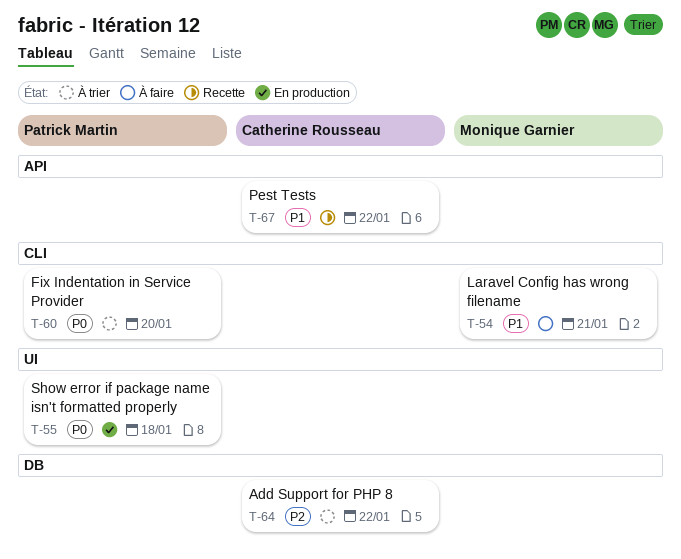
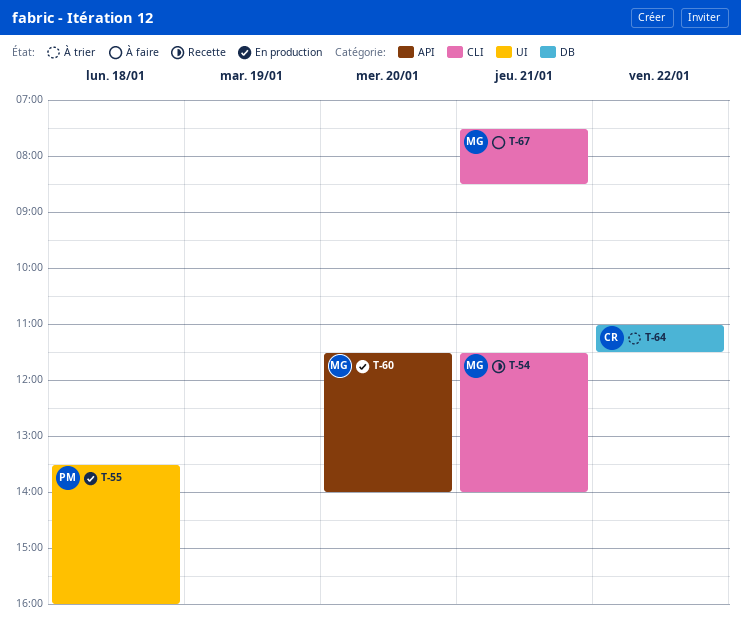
T-54, status: À faire -> Recette
T-60, status: À trier -> En production
T-60, owner: Patrick Martin -> Monique Garnier
T-60, label: CLI -> API
T-67, status: Recette -> À faire
T-67, owner: Catherine Rousseau -> Monique Garnier
T-67, label: API -> CLI
T-67, day: Jan 22 -> Jan 21

